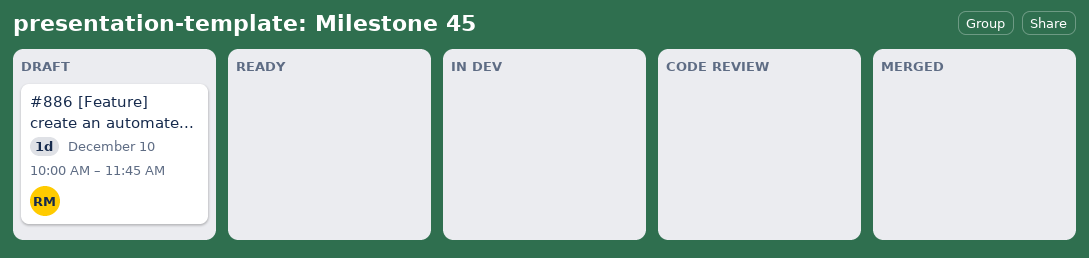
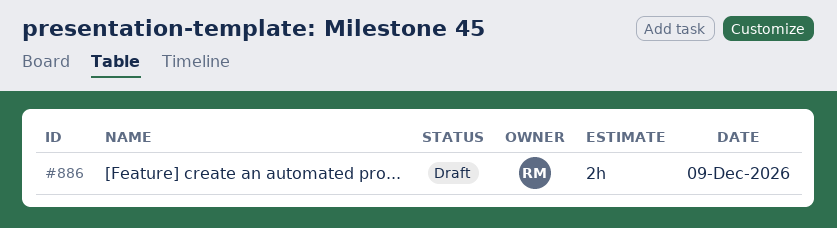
#886, estimate: 1d -> 2h
#886, day: Dec 10 -> Dec 9

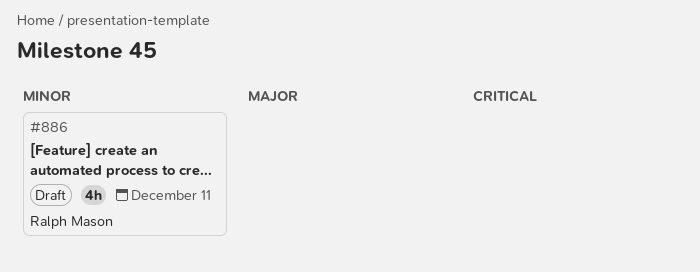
#886, estimate: 2h -> 4h
#886, day: Dec 9 -> Dec 11

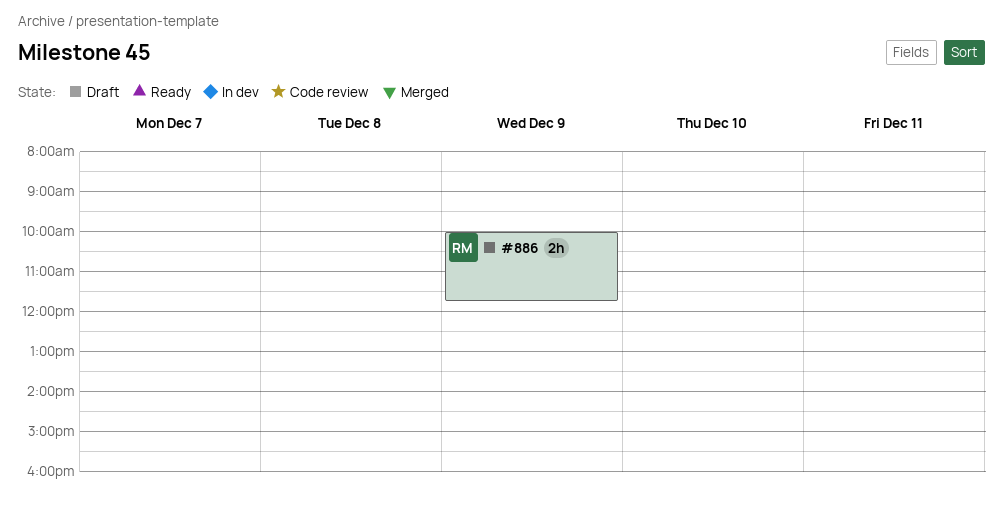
#886, estimate: 4h -> 2h
#886, day: Dec 11 -> Dec 9

